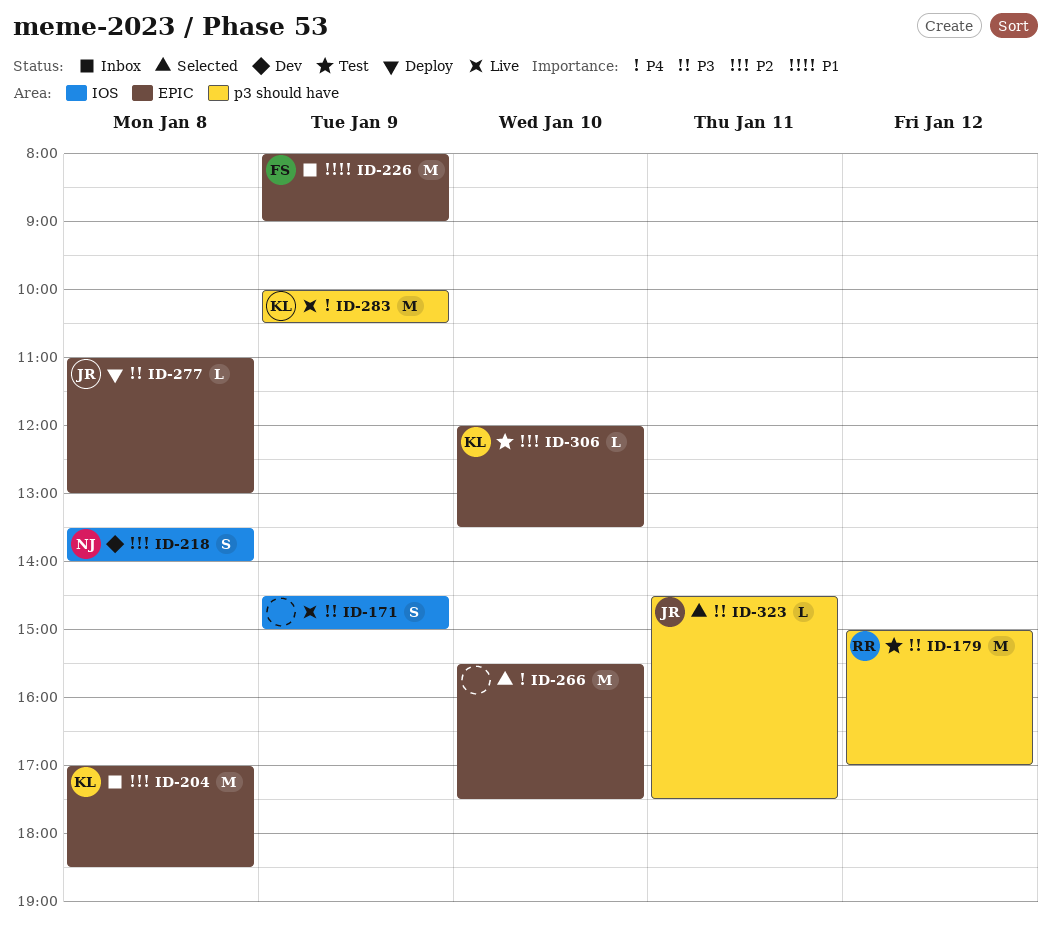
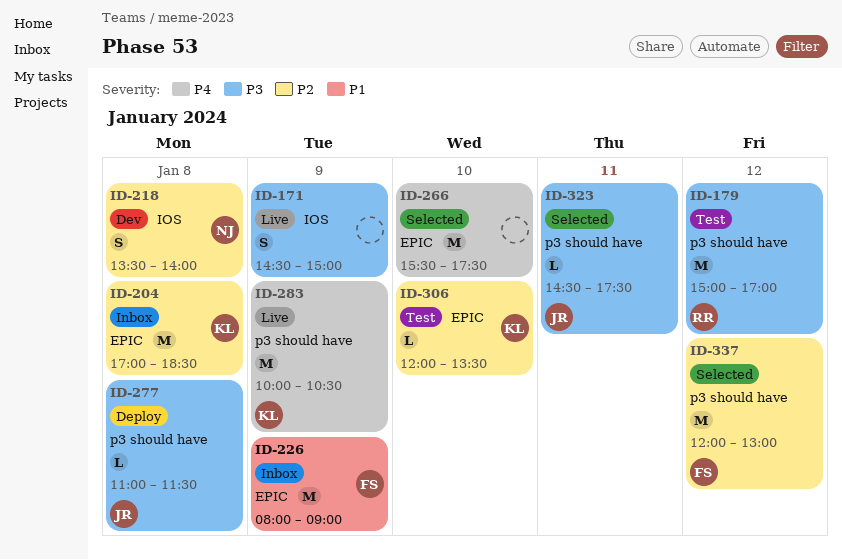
ID-277, label: EPIC -> p3 should have
ID-277, ends: 13:00 -> 11:30
ID-337: none -> present

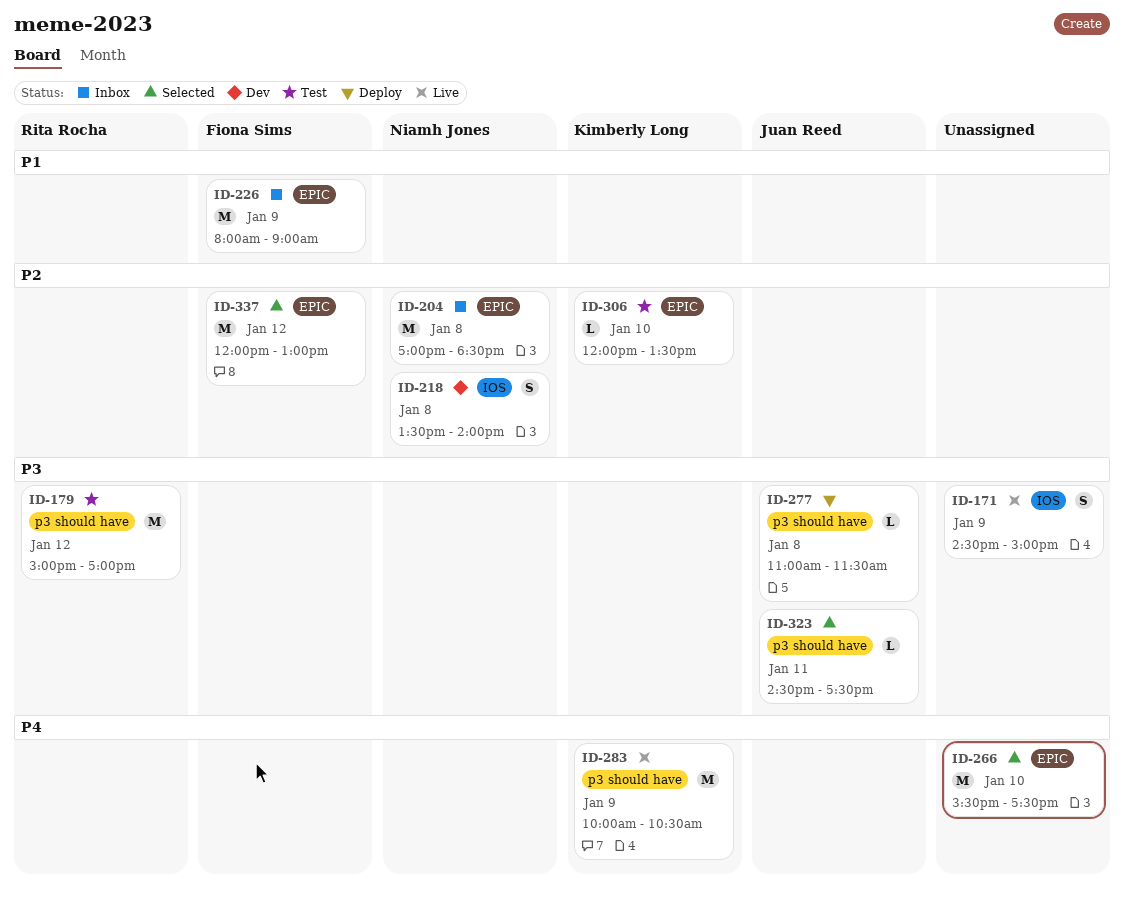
ID-204, owner: Kimberly Long -> Niamh Jones
ID-337, label: p3 should have -> EPIC

